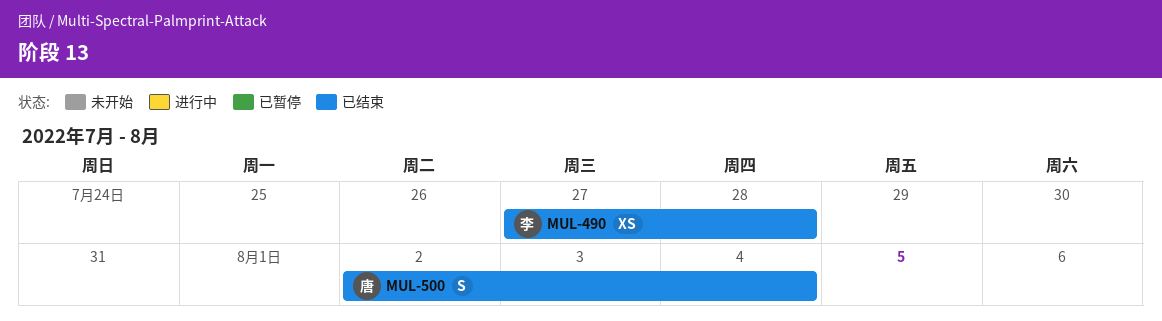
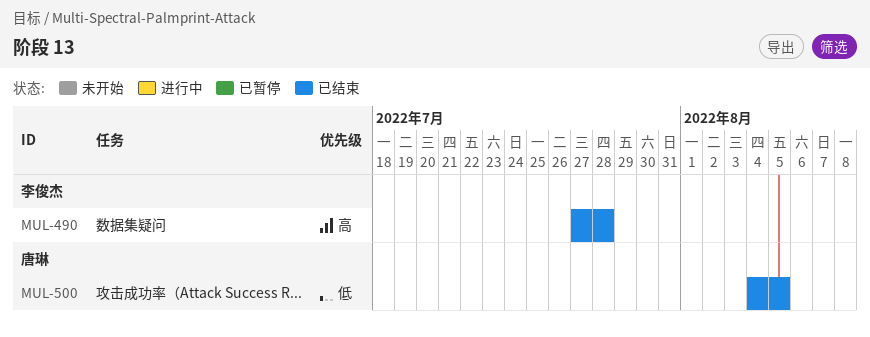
MUL-500, start: Aug 2 -> Aug 4
MUL-500, due: Aug 4 -> Aug 5

